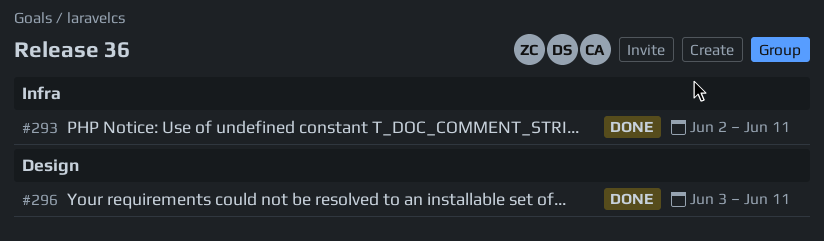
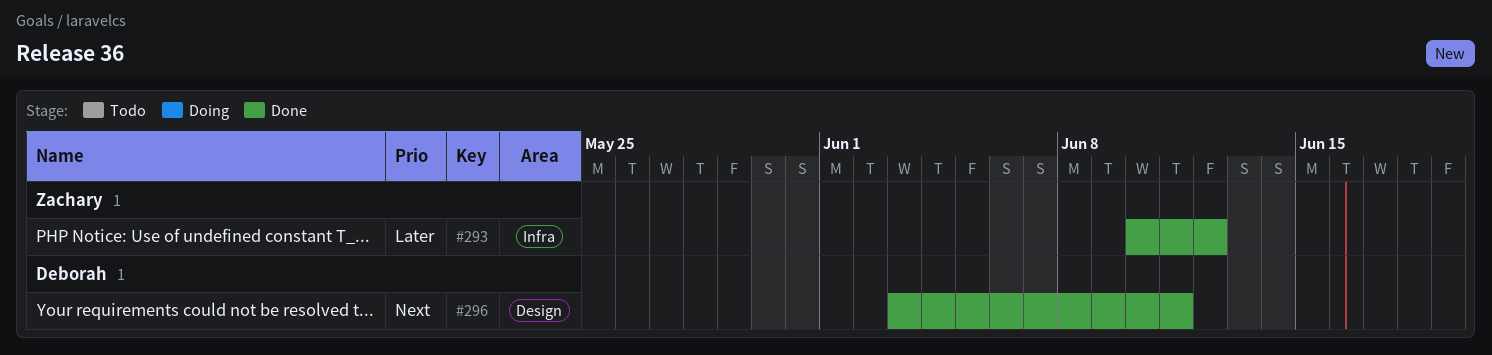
#293, start: Jun 2 -> Jun 10
#293, due: Jun 11 -> Jun 12

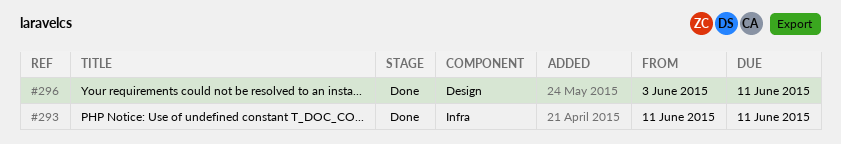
#293, start: Jun 10 -> Jun 11
#293, due: Jun 12 -> Jun 11

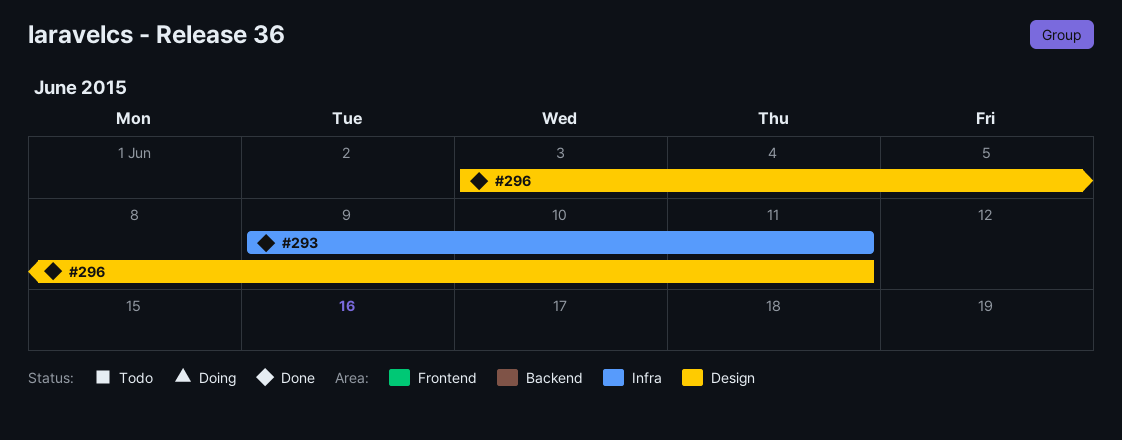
#293, start: Jun 11 -> Jun 9

